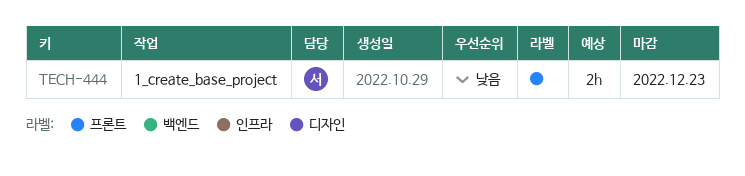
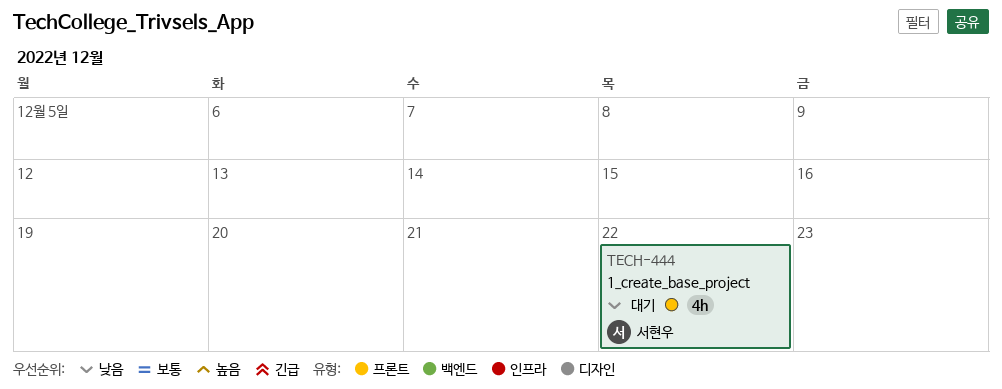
TECH-444, estimate: 2h -> 4h
TECH-444, due: Dec 23 -> Dec 22

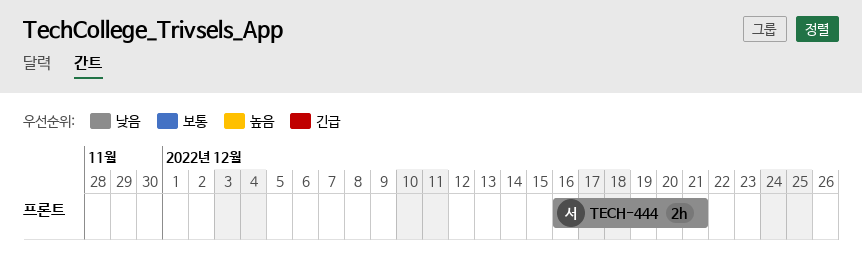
TECH-444, estimate: 4h -> 2h
TECH-444, due: Dec 22 -> Dec 21

